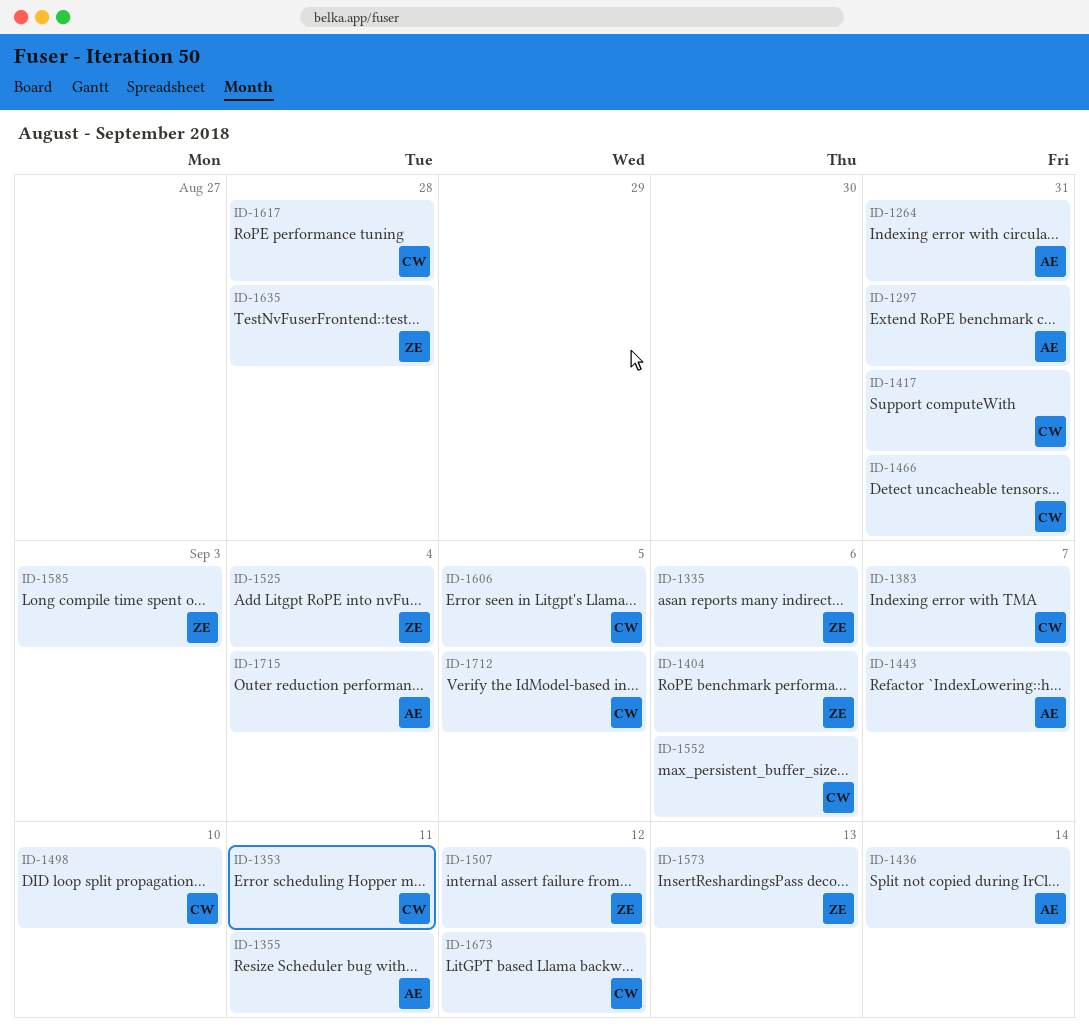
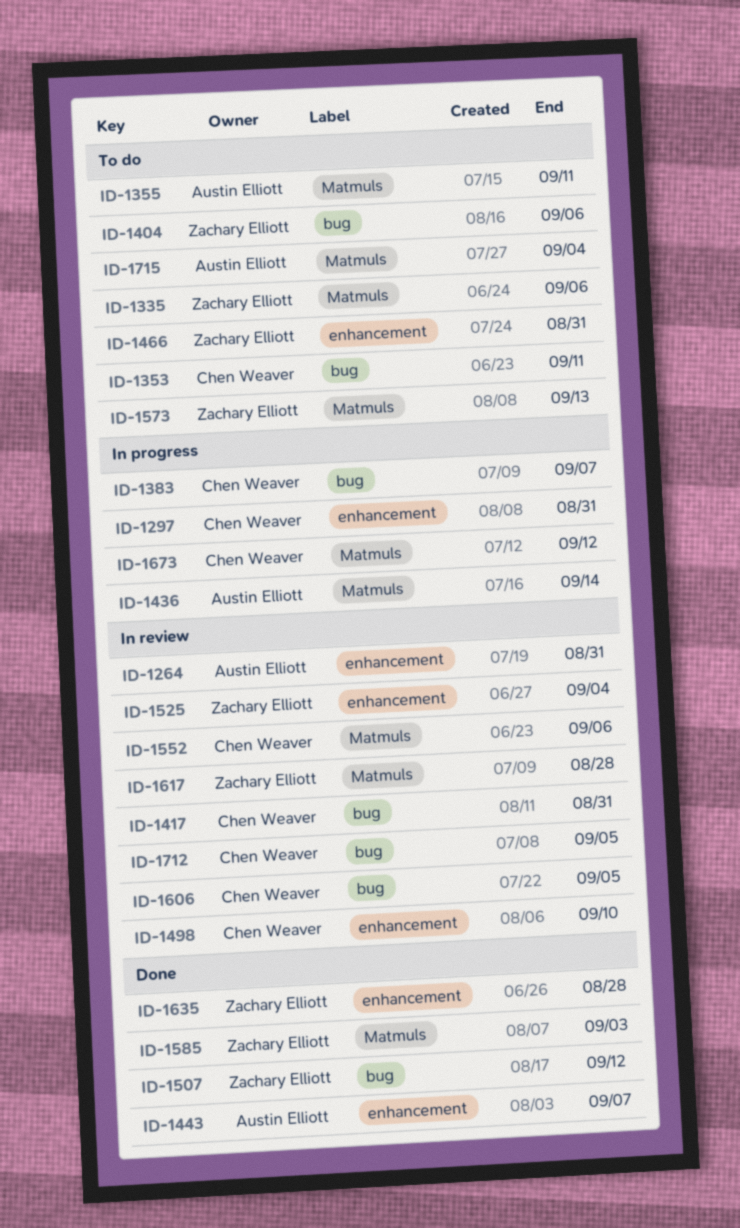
ID-1297, owner: Austin Elliott -> Chen Weaver
ID-1466, owner: Chen Weaver -> Zachary Elliott
ID-1617, owner: Chen Weaver -> Zachary Elliott

